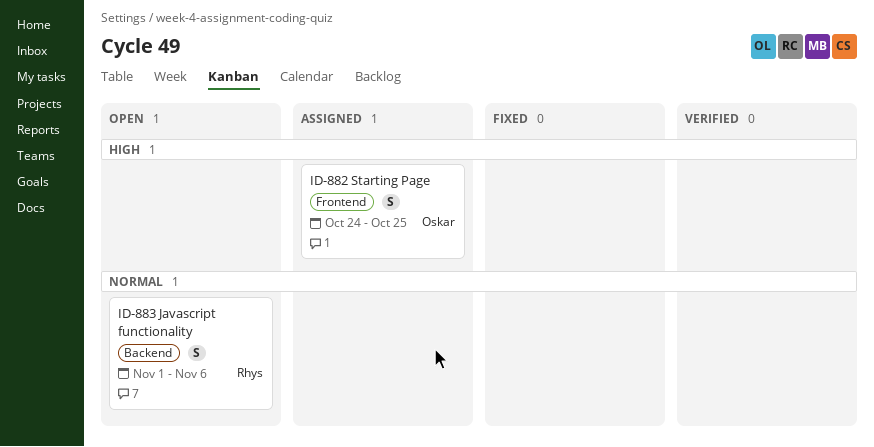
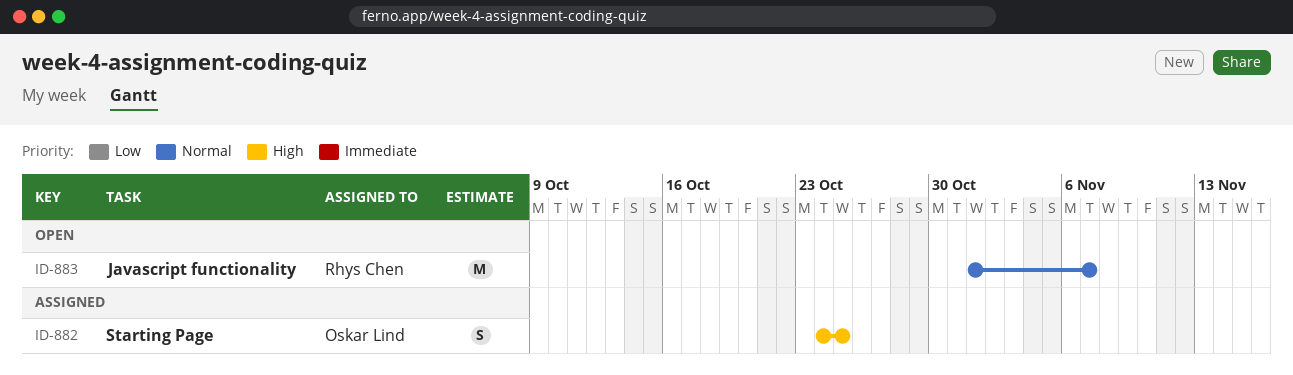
ID-883, estimate: S -> M
ID-883, due: Nov 6 -> Nov 7

